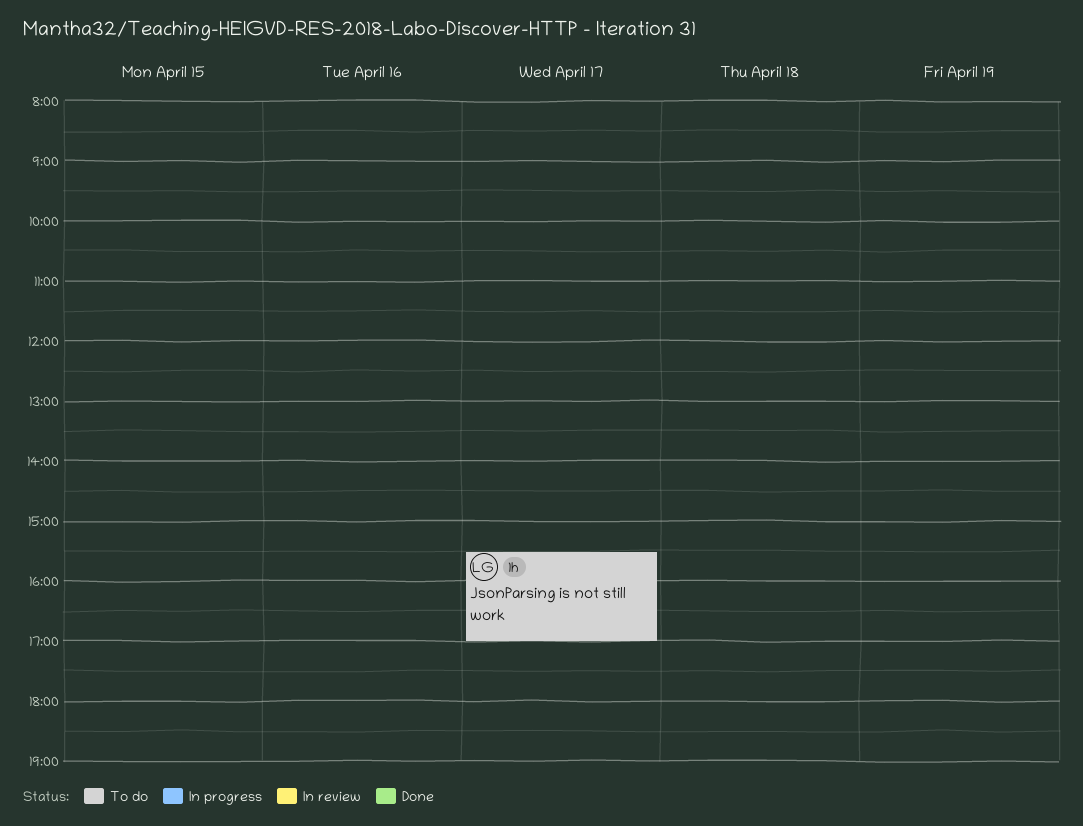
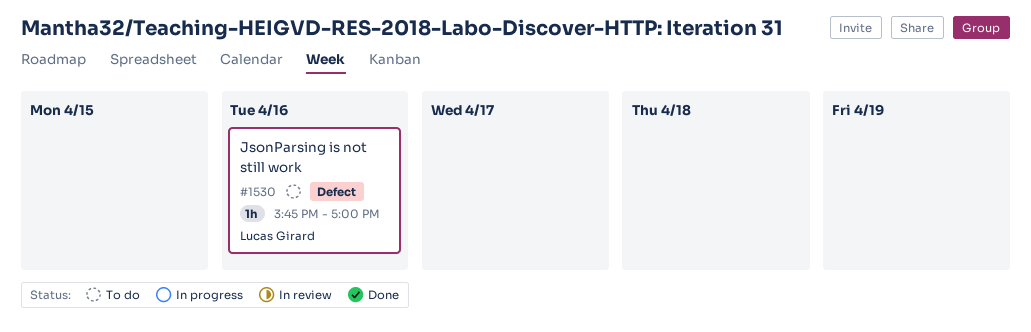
JsonParsing is not still work, day: Apr 17 -> Apr 16
JsonParsing is not still work, begins: 15:30 -> 15:45

